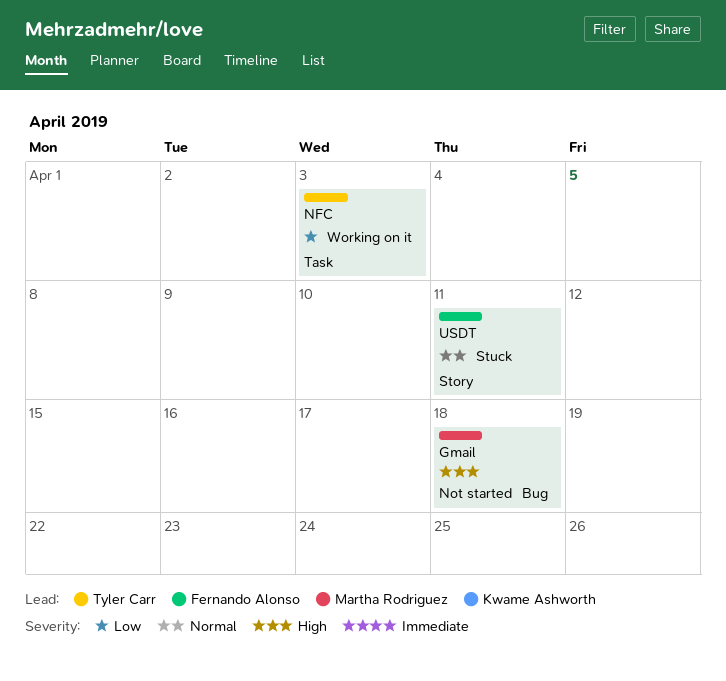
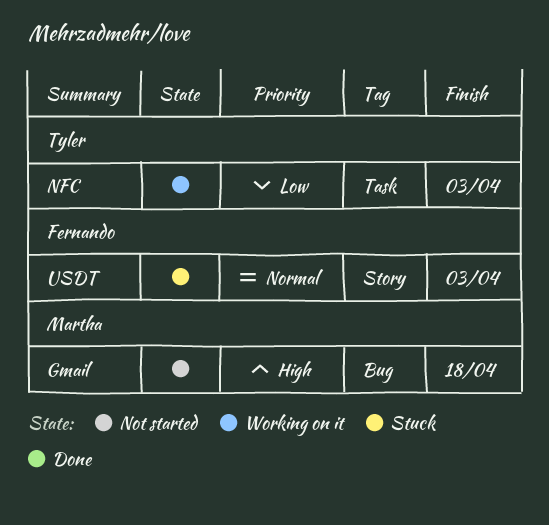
USDT, due: Apr 11 -> Apr 3

